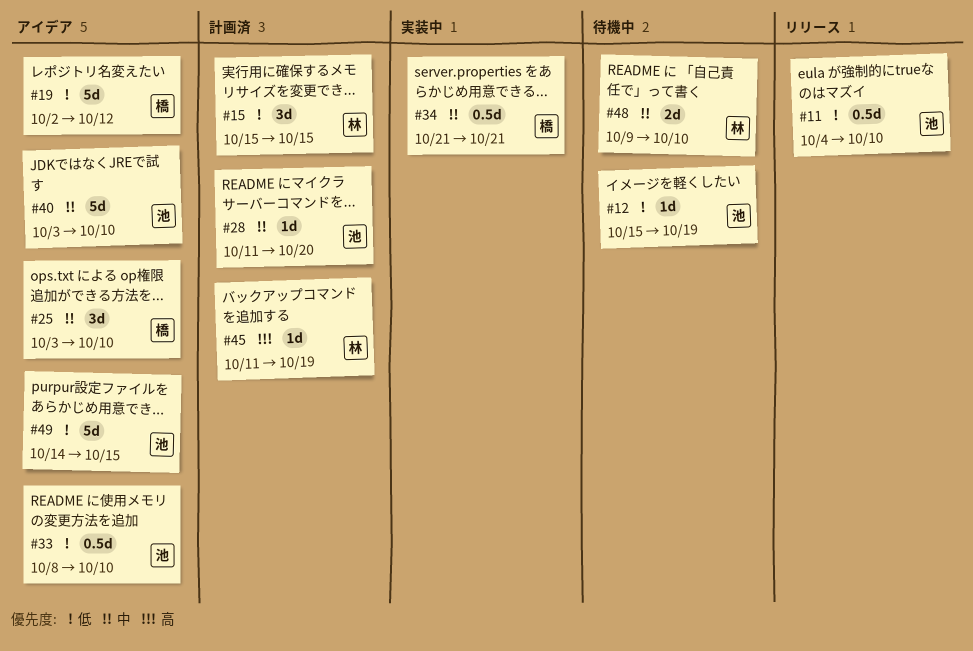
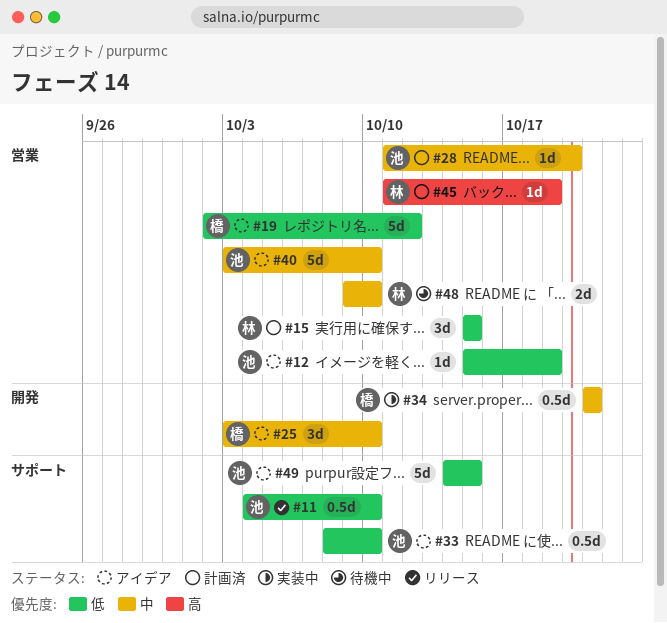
#12, status: 待機中 -> アイデア

